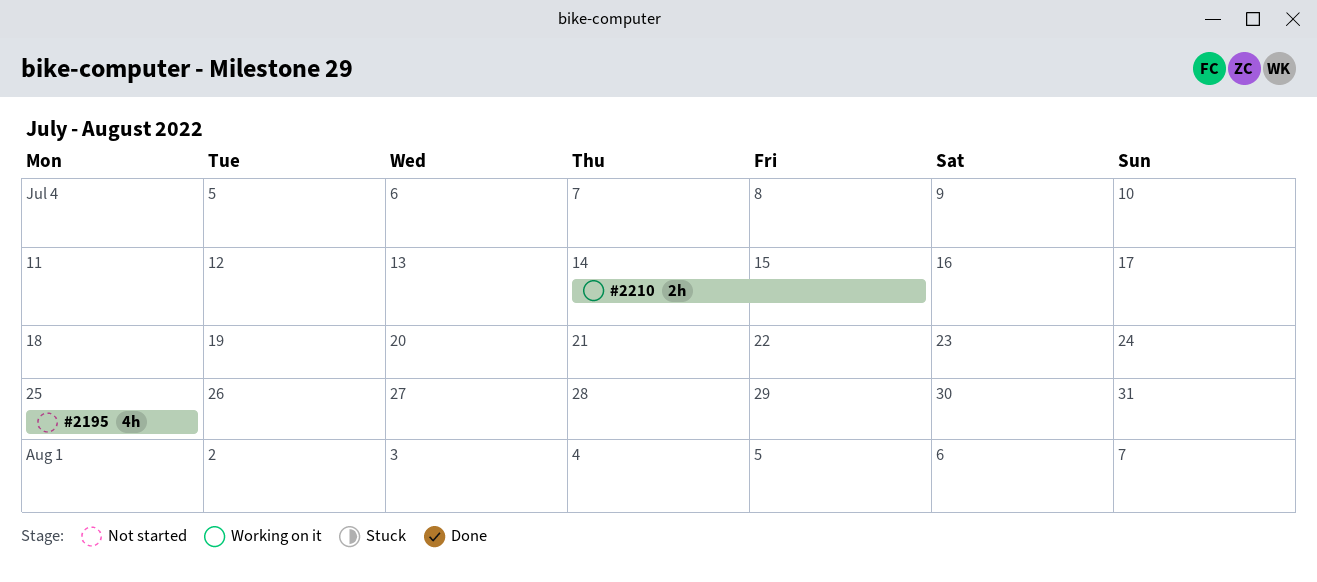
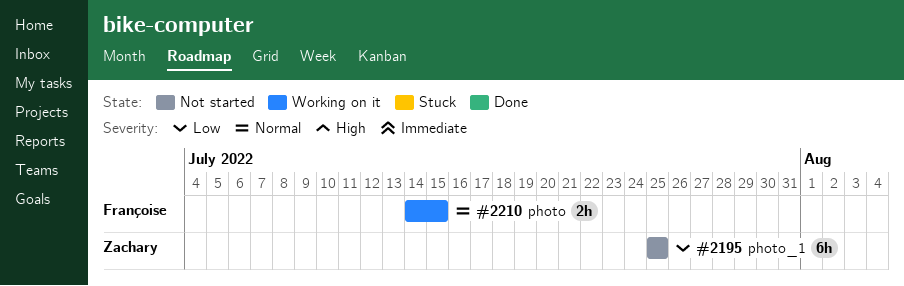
#2195, estimate: 4h -> 6h

